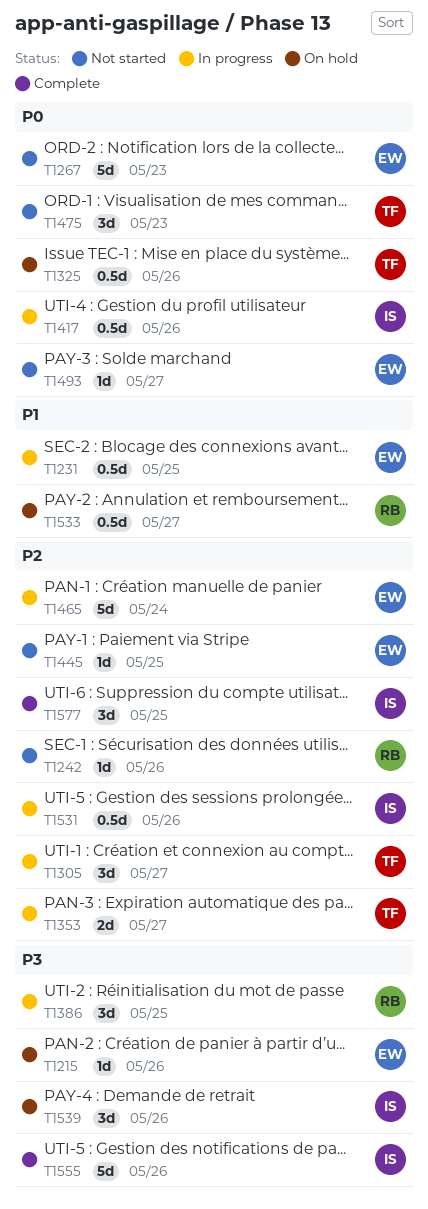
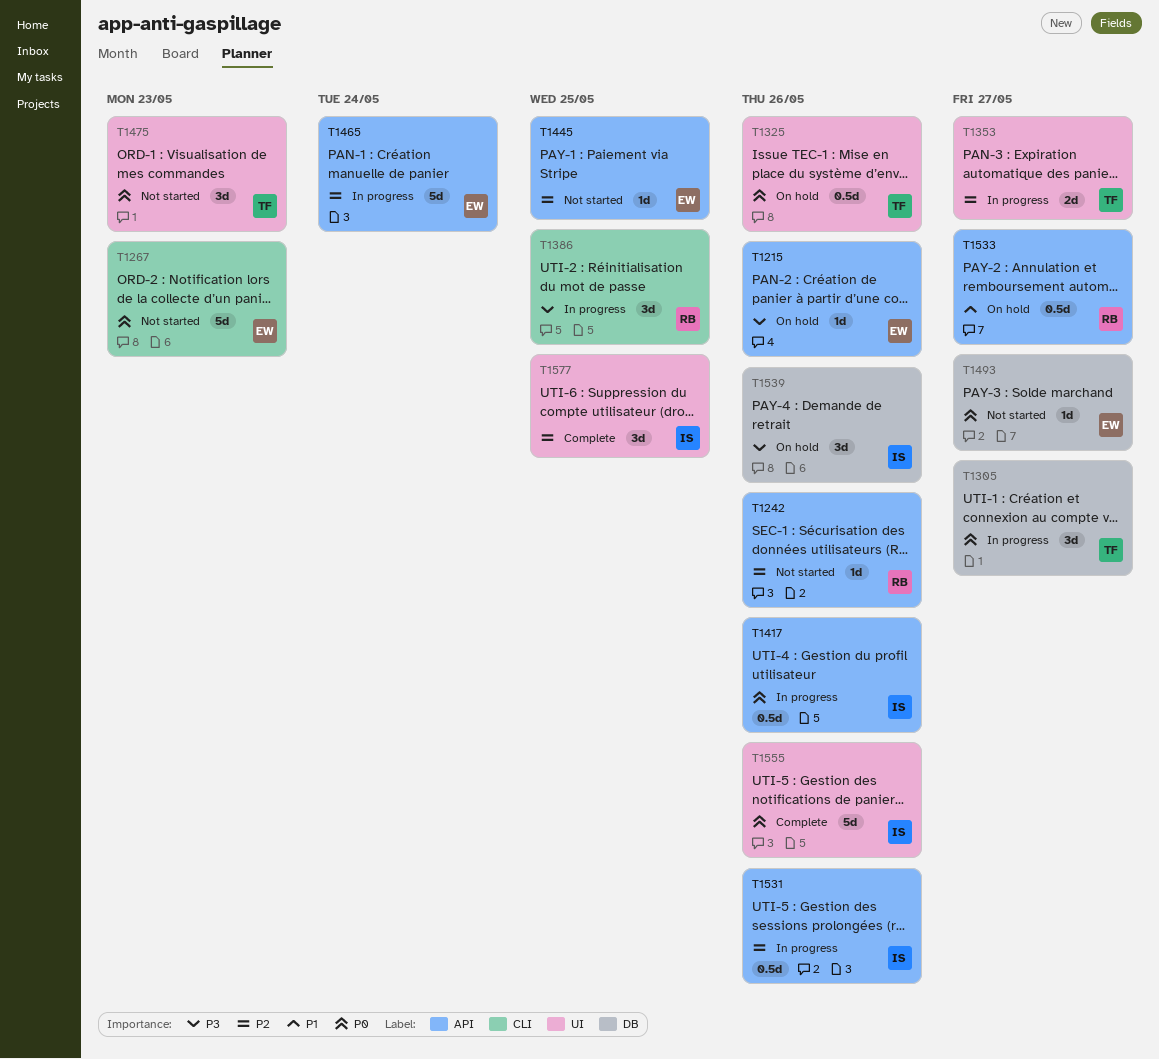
T1231: present -> none
T1305, priority: P2 -> P0
T1555, priority: P3 -> P0

